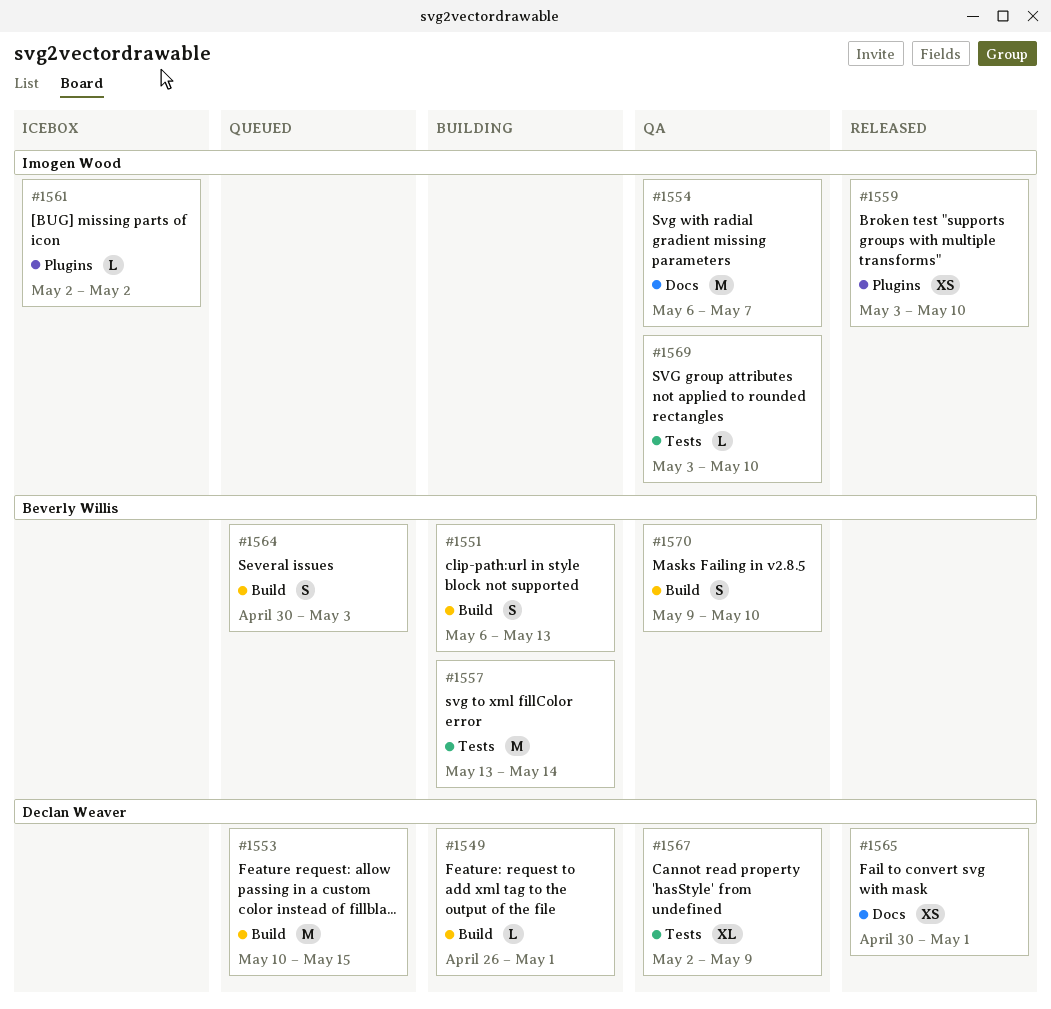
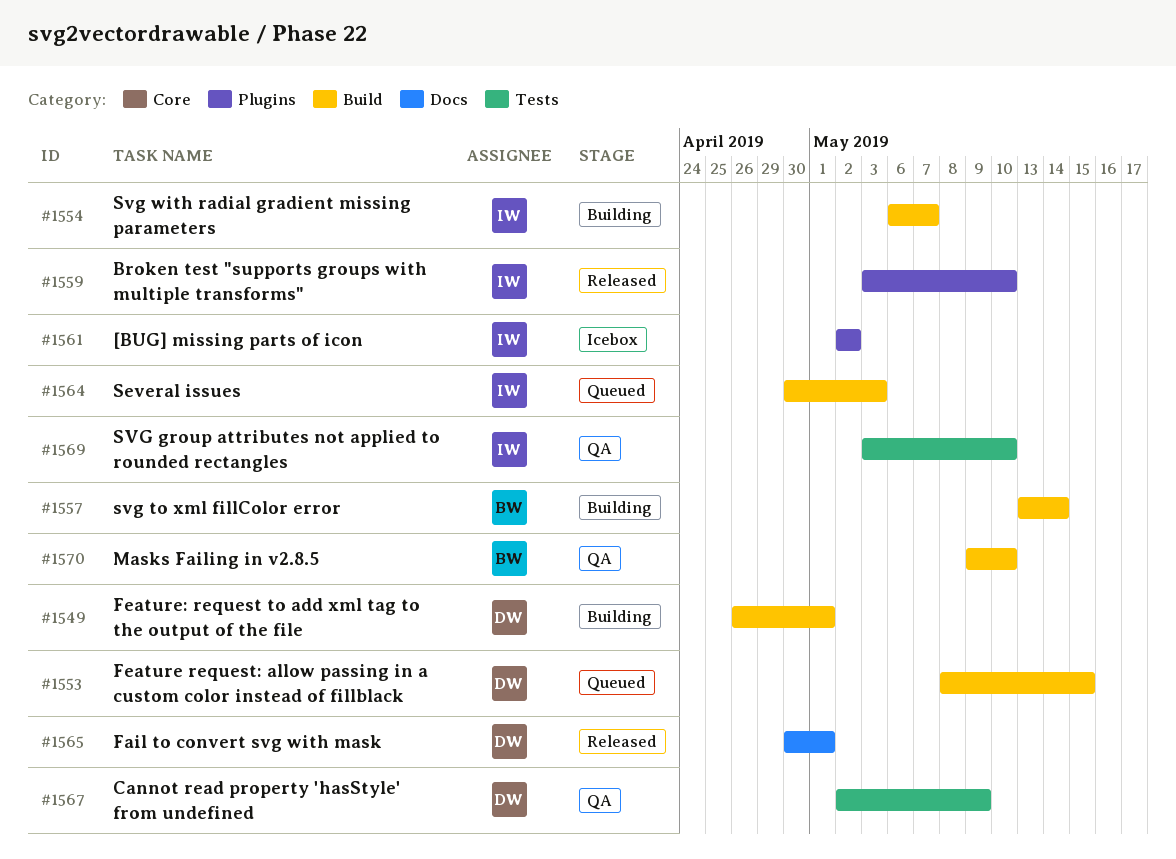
#1551: present -> none
#1553, start: May 10 -> May 8
#1554, status: QA -> Building
#1554, label: Docs -> Build
#1557, label: Tests -> Build
#1564, owner: Beverly Willis -> Imogen Wood

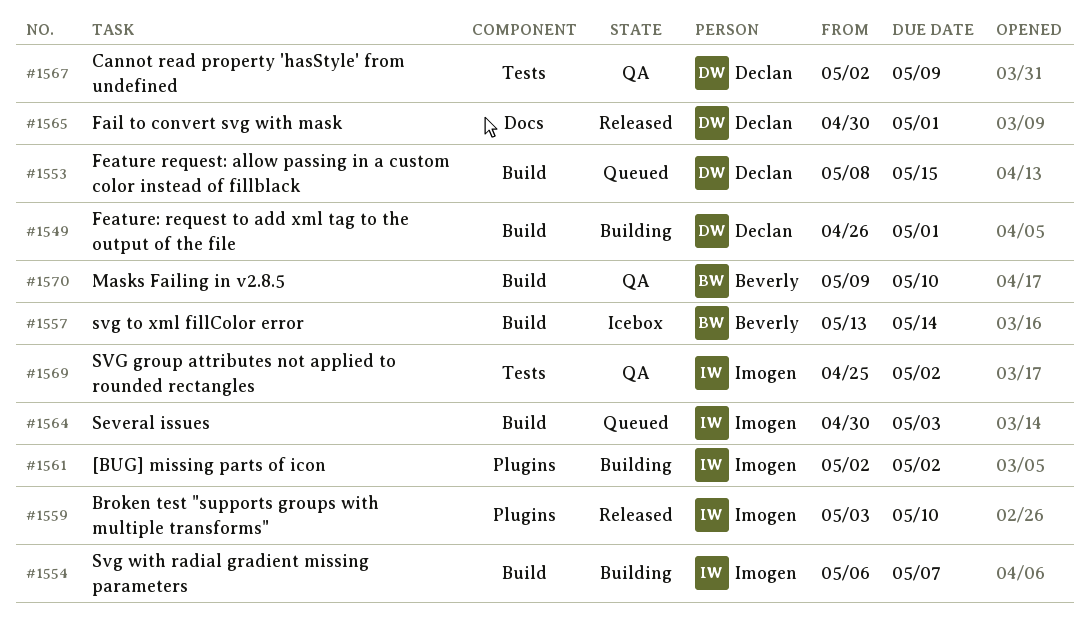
#1557, status: Building -> Icebox
#1561, status: Icebox -> Building
#1569, start: May 3 -> Apr 25
#1569, due: May 10 -> May 2

